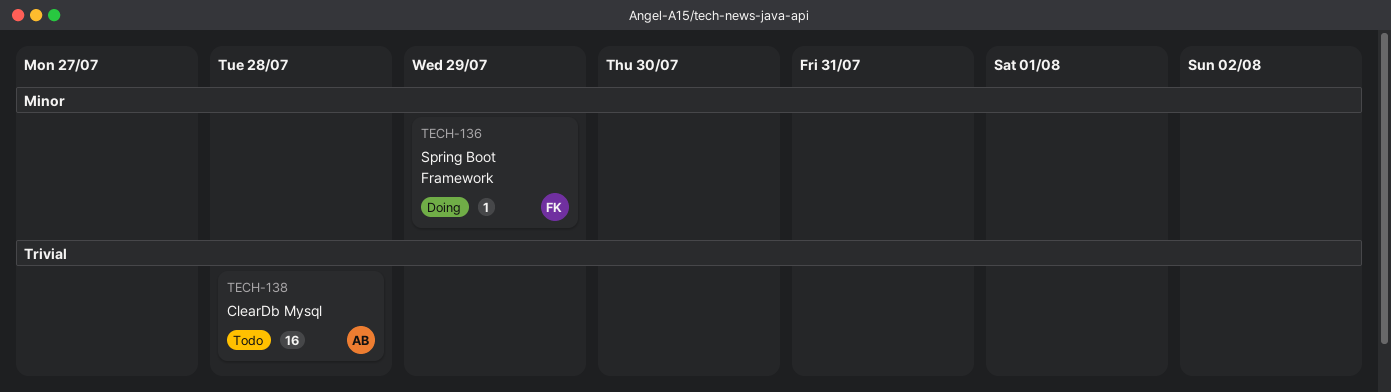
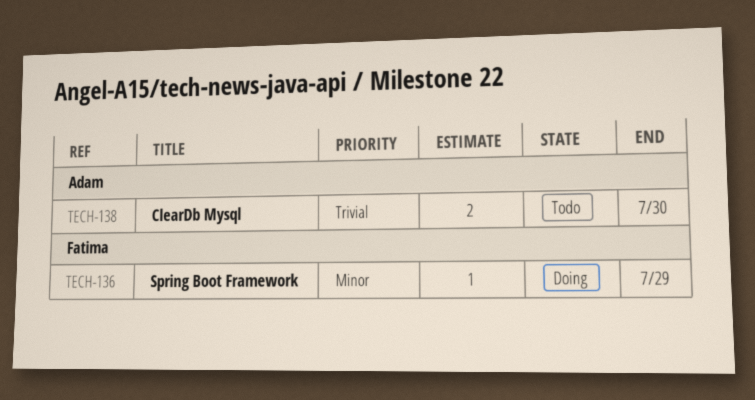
TECH-138, estimate: 16 -> 2
TECH-138, due: Jul 28 -> Jul 30

